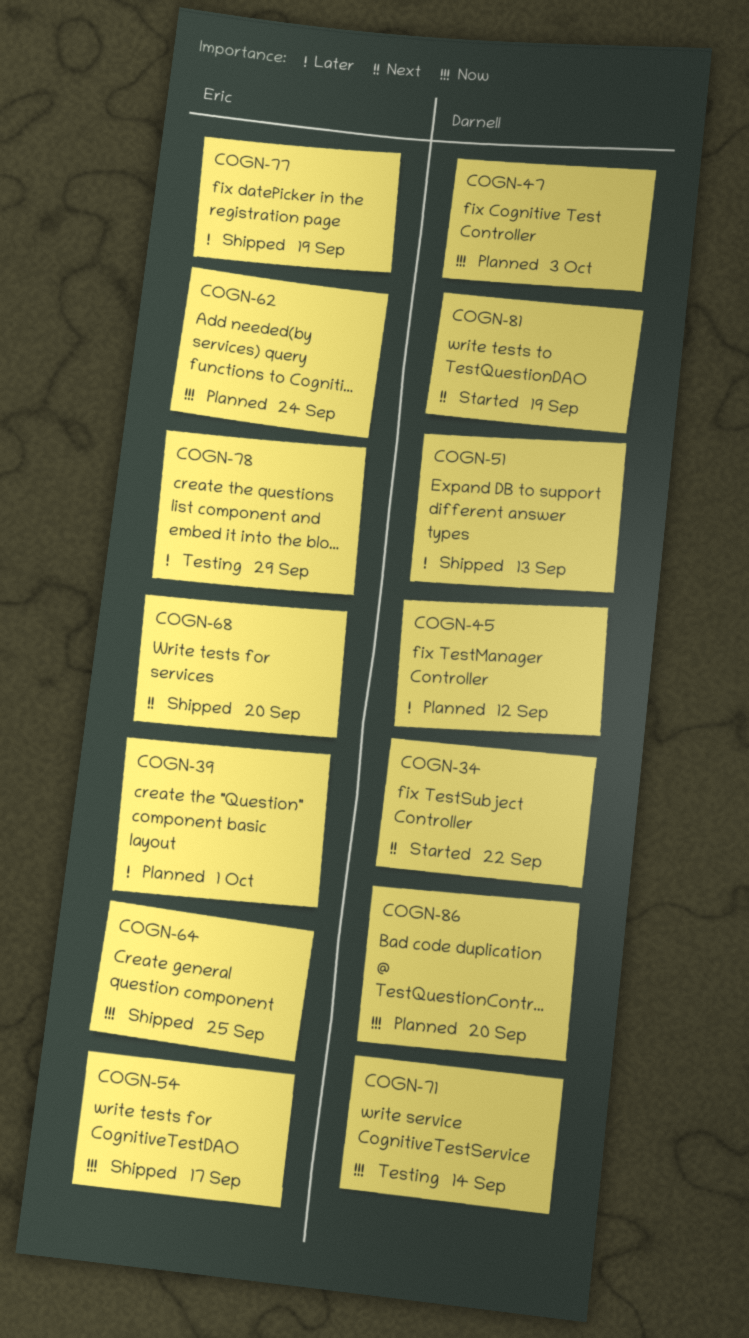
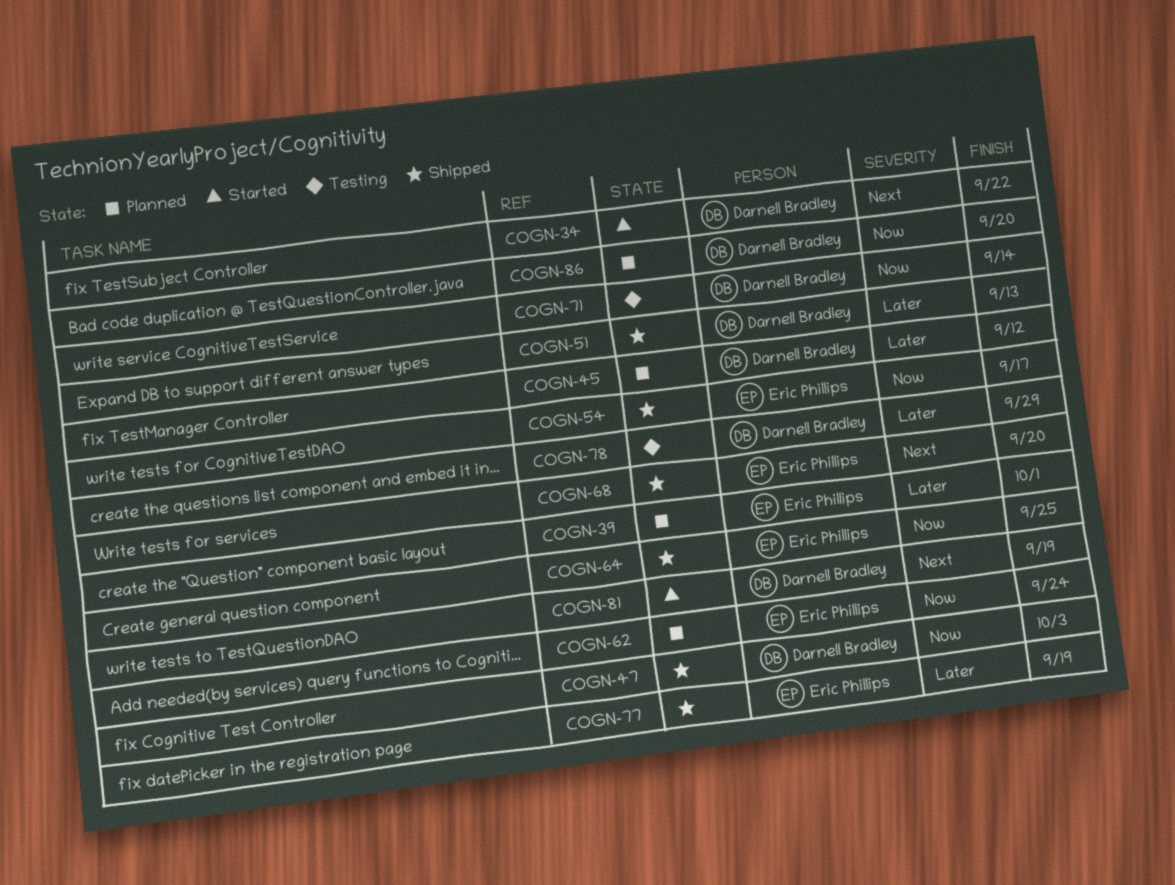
COGN-47, status: Planned -> Shipped
COGN-78, owner: Eric Phillips -> Darnell Bradley

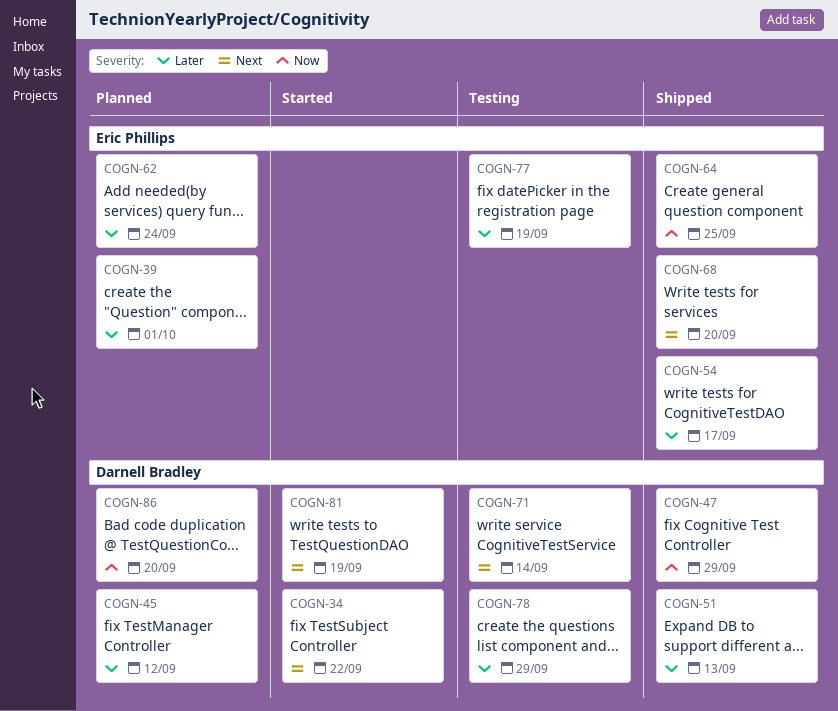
COGN-47, due: Oct 3 -> Sep 29
COGN-54, priority: Now -> Later
COGN-62, priority: Now -> Later
COGN-71, priority: Now -> Next
COGN-77, status: Shipped -> Testing

